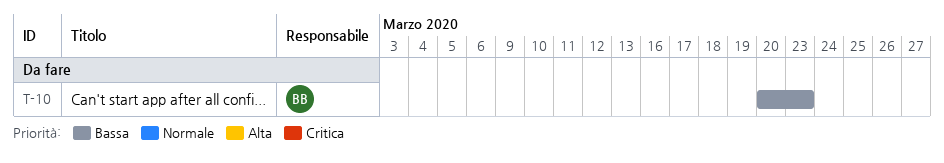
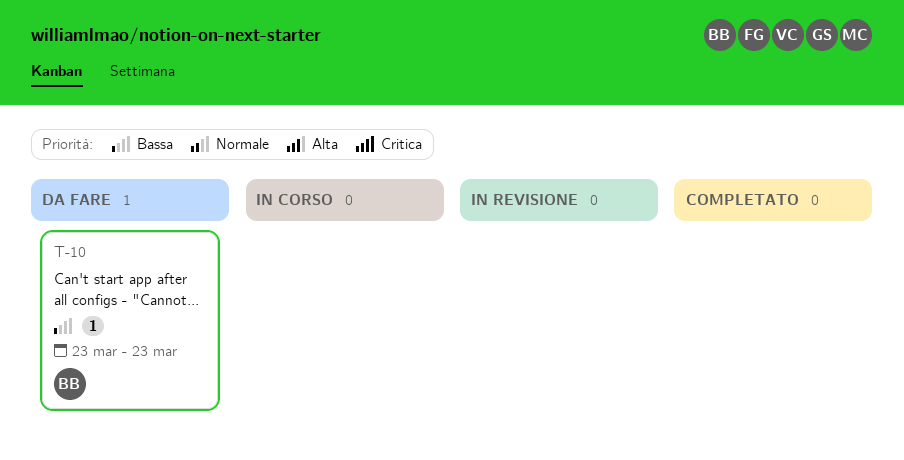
T-10, start: Mar 20 -> Mar 23

